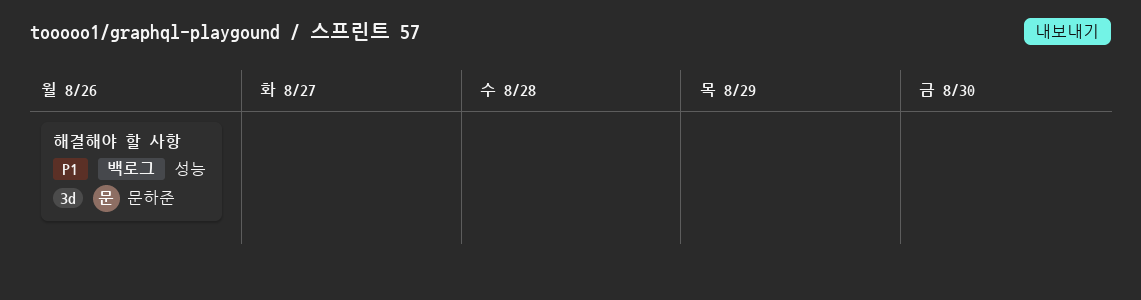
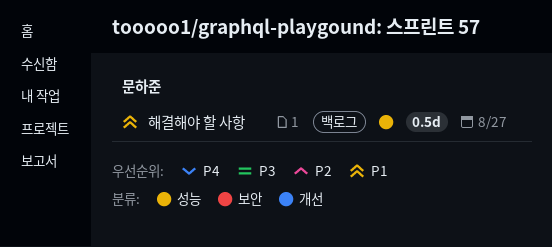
해결해야 할 사항, estimate: 3d -> 0.5d
해결해야 할 사항, due: Aug 26 -> Aug 27

